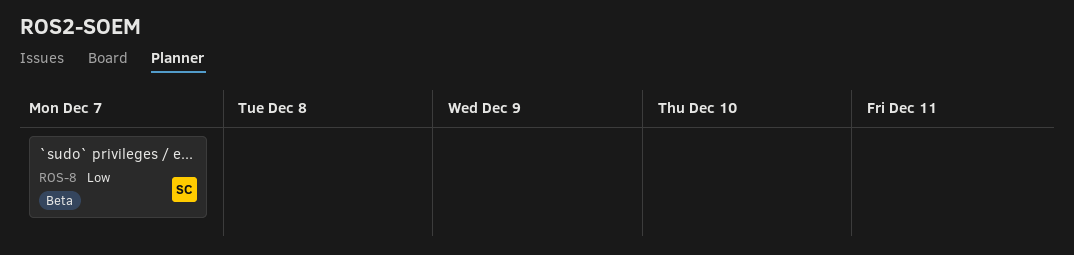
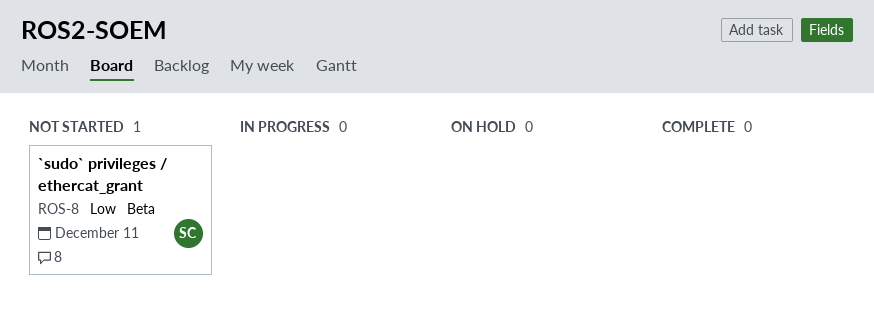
ROS-8, due: Dec 7 -> Dec 11

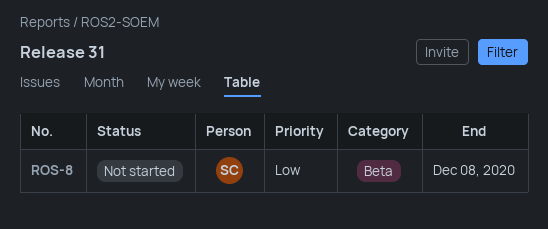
ROS-8, due: Dec 11 -> Dec 8

